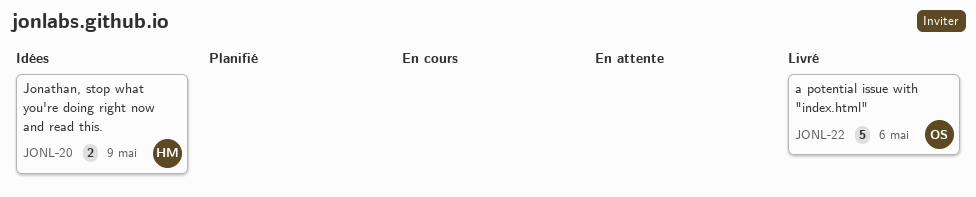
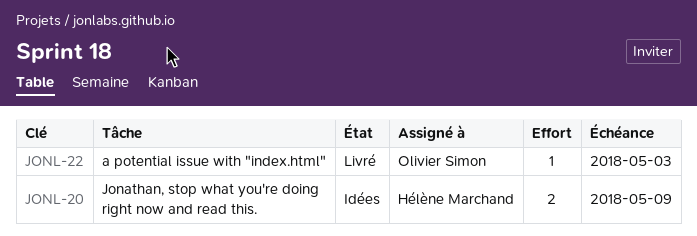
JONL-22, estimate: 5 -> 1
JONL-22, due: May 6 -> May 3

